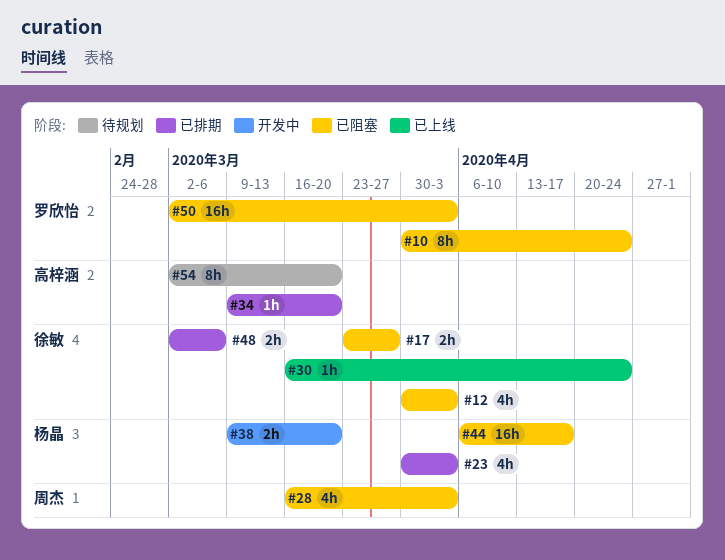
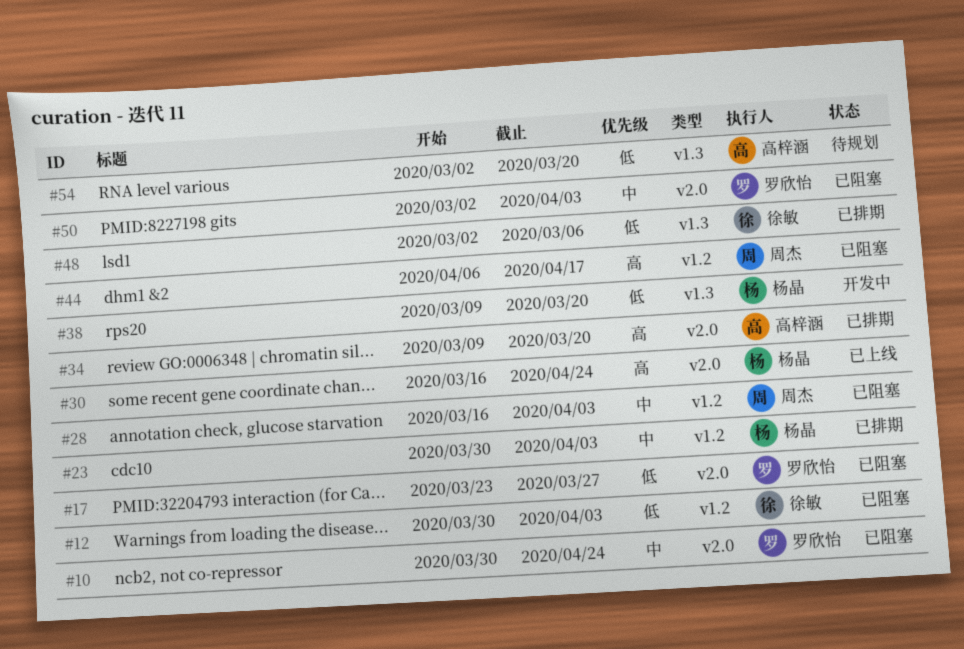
#17, owner: 徐敏 -> 罗欣怡
#30, owner: 徐敏 -> 杨晶
#44, owner: 杨晶 -> 周杰

